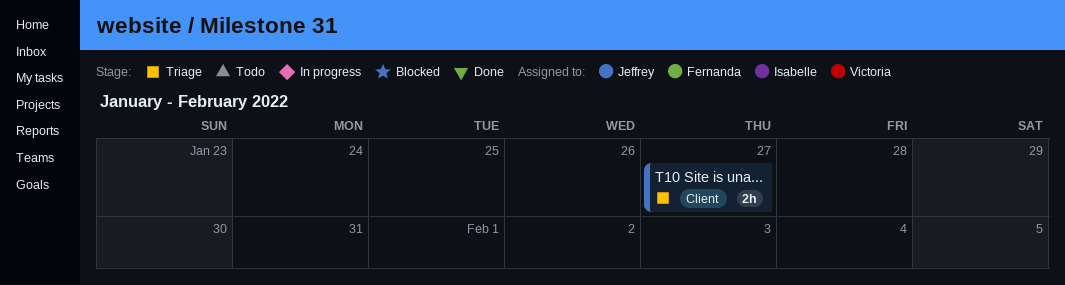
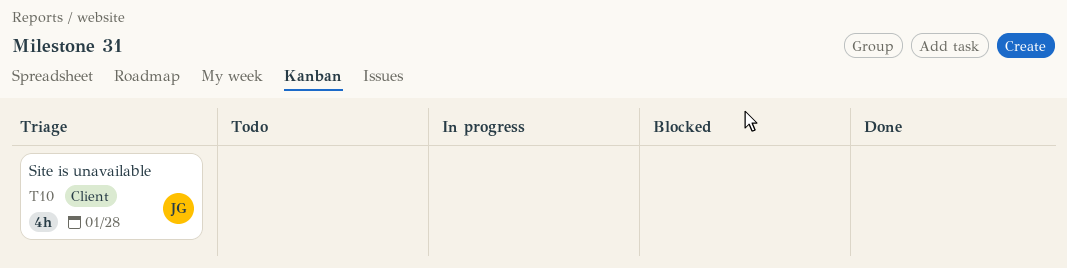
T10, estimate: 2h -> 4h
T10, due: Jan 27 -> Jan 28

